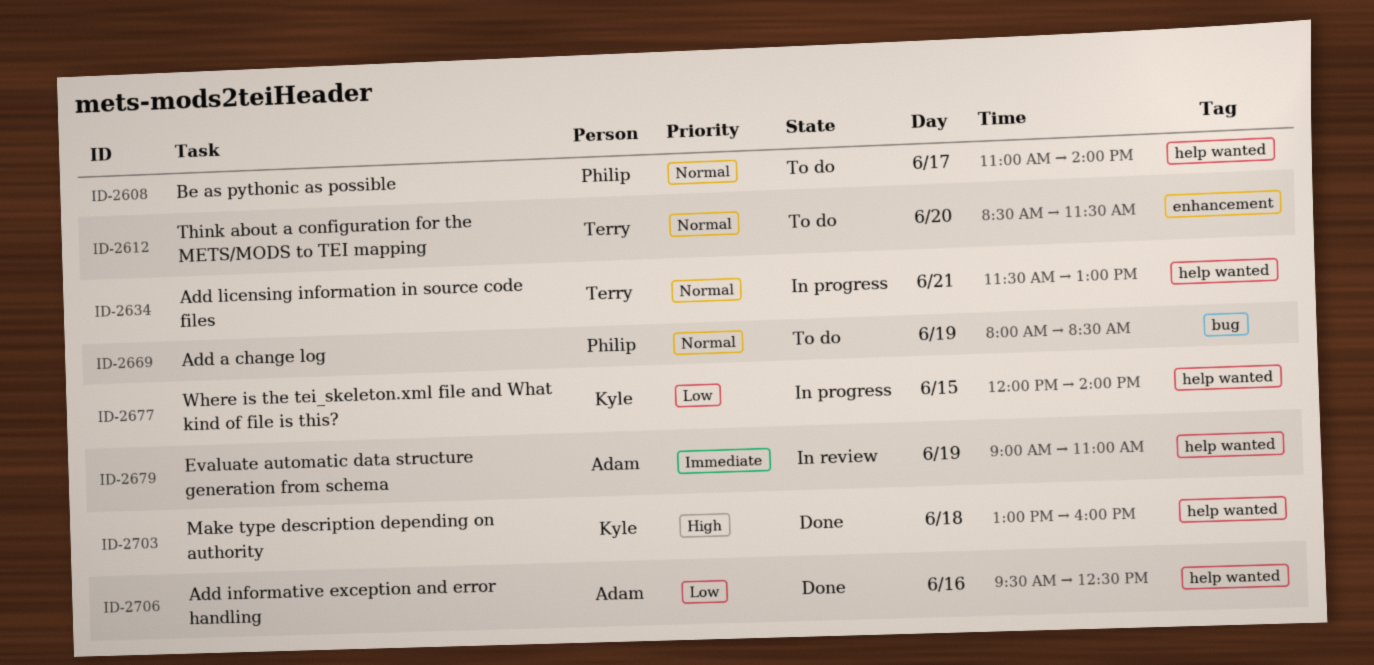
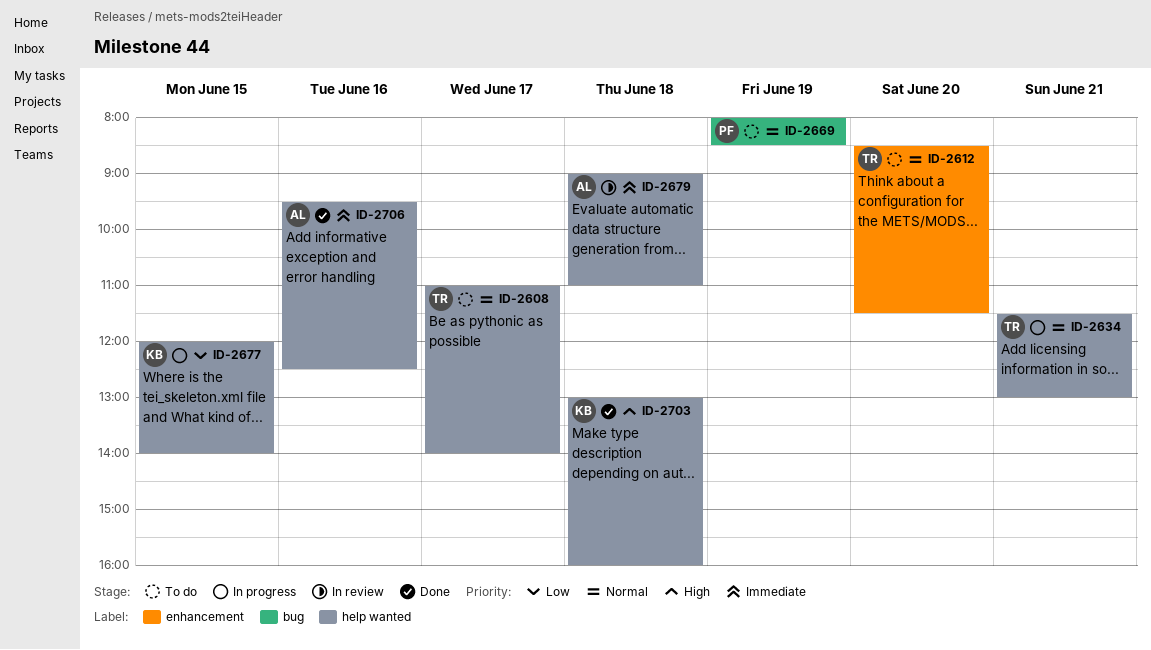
ID-2608, owner: Philip -> Terry
ID-2679, day: Jun 19 -> Jun 18
ID-2706, priority: Low -> Immediate

